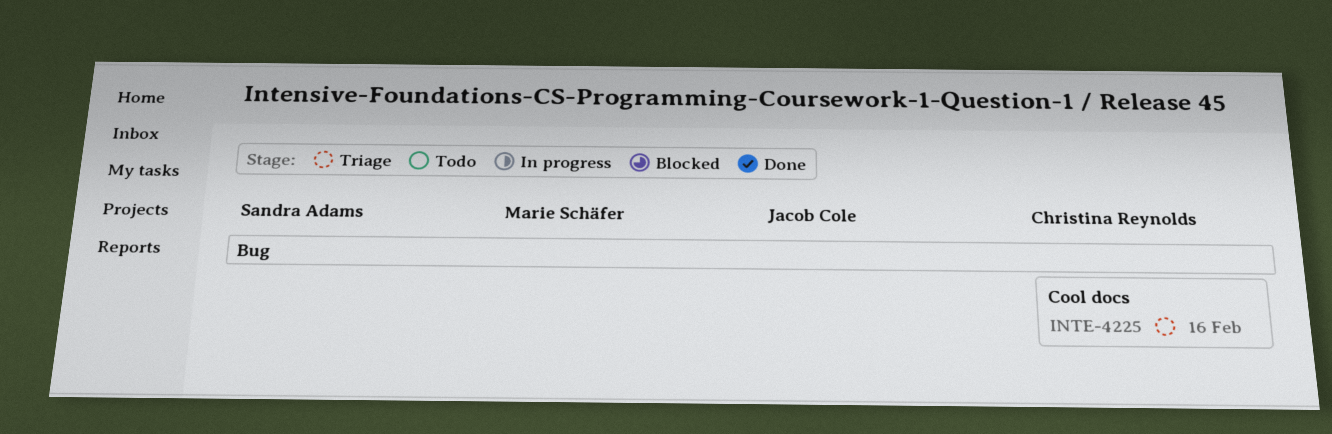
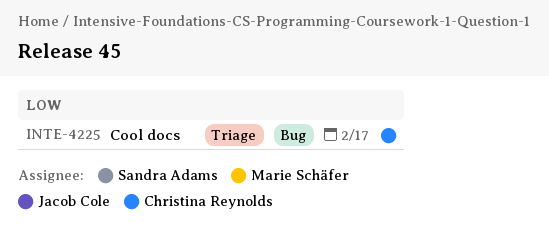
INTE-4225, due: Feb 16 -> Feb 17

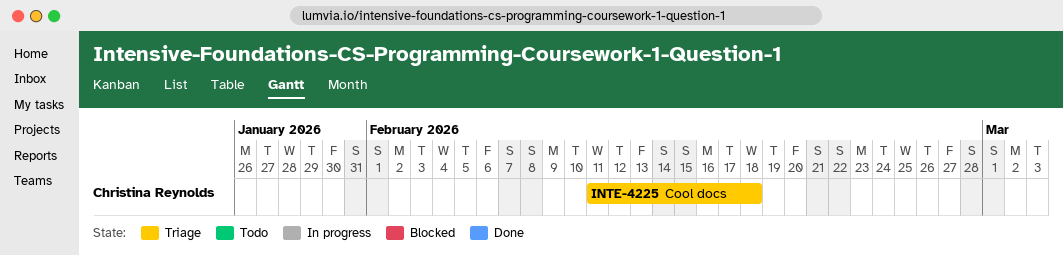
INTE-4225, due: Feb 17 -> Feb 18

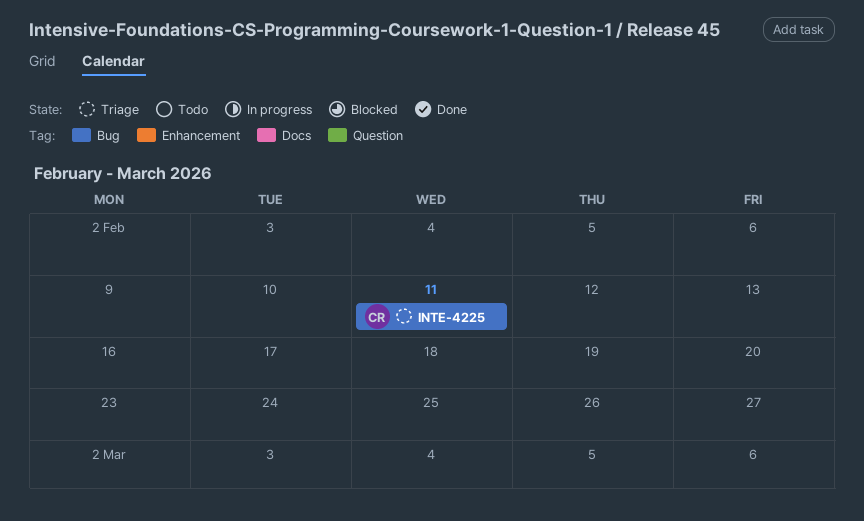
INTE-4225, due: Feb 18 -> Feb 11

